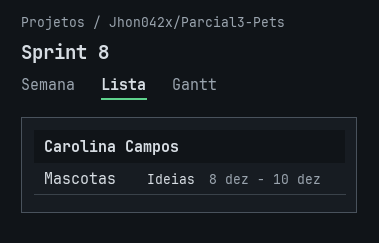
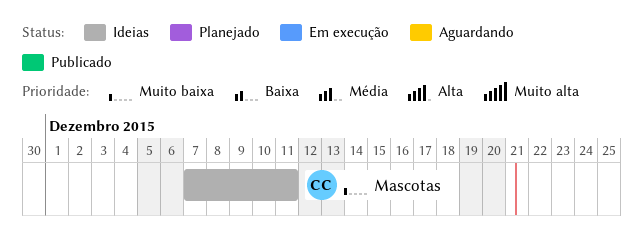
Mascotas, start: Dec 8 -> Dec 7
Mascotas, due: Dec 10 -> Dec 11

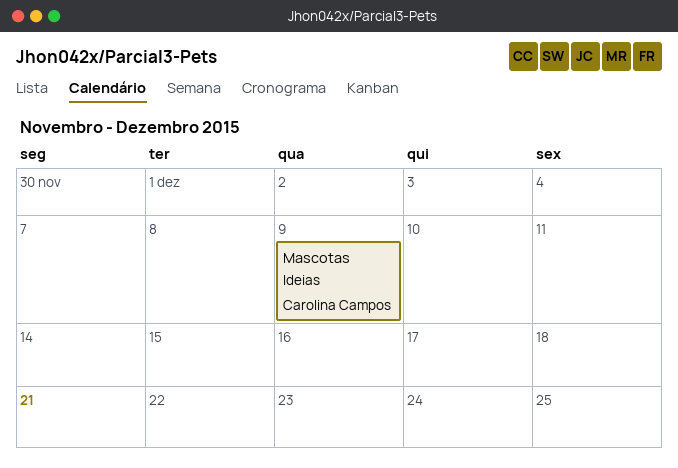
Mascotas, due: Dec 11 -> Dec 9

